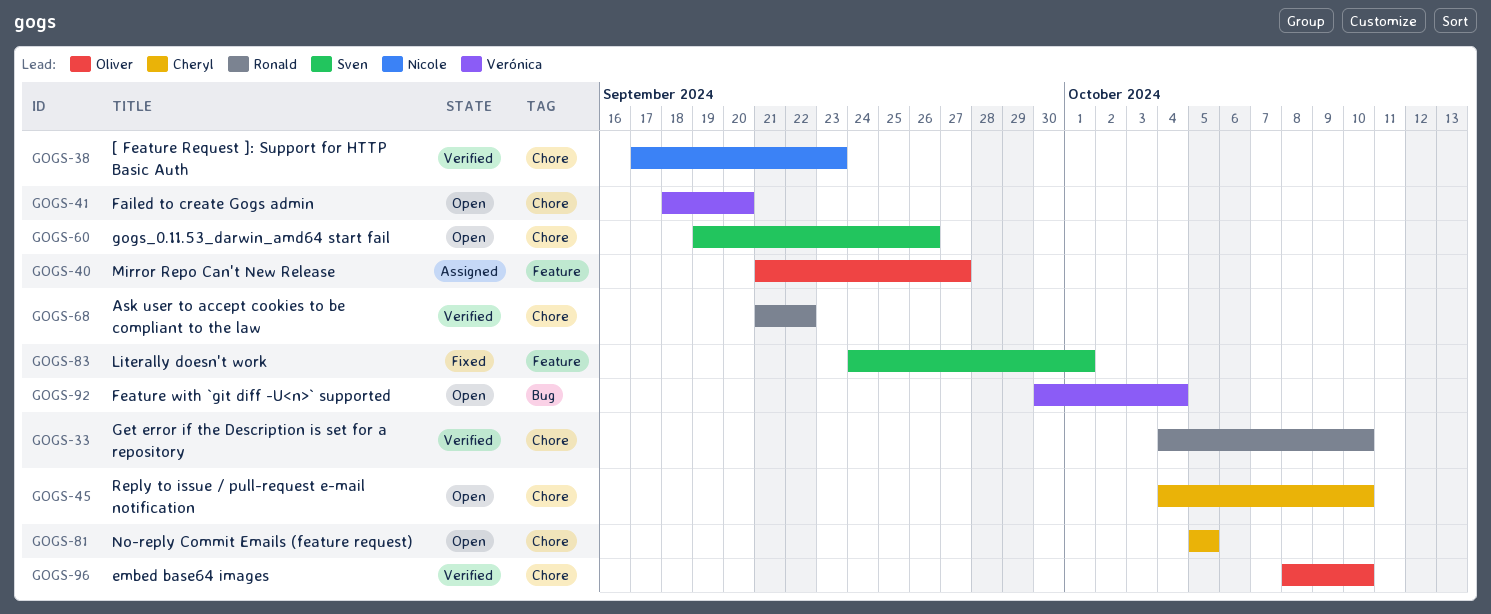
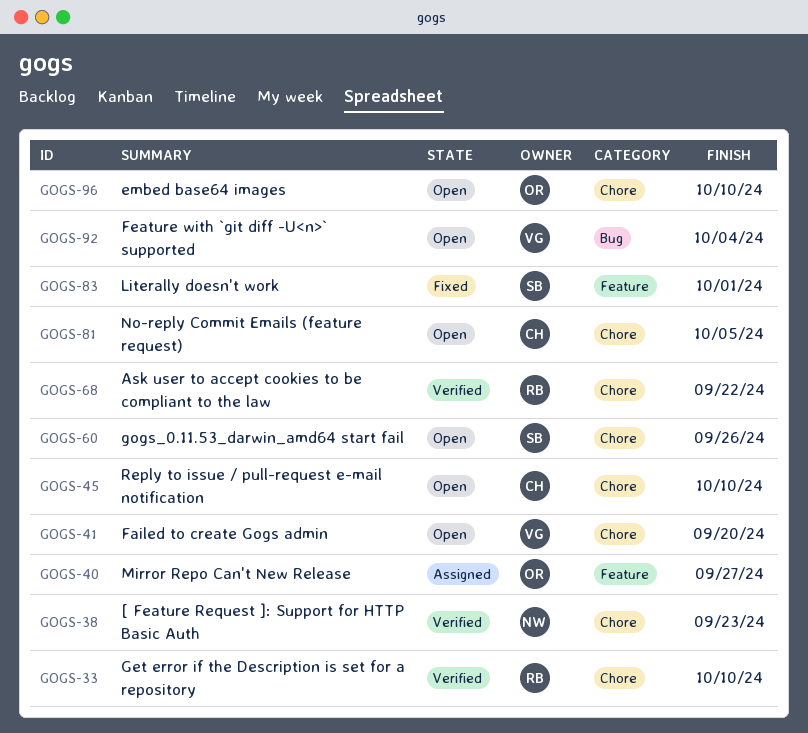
GOGS-96, status: Verified -> Open

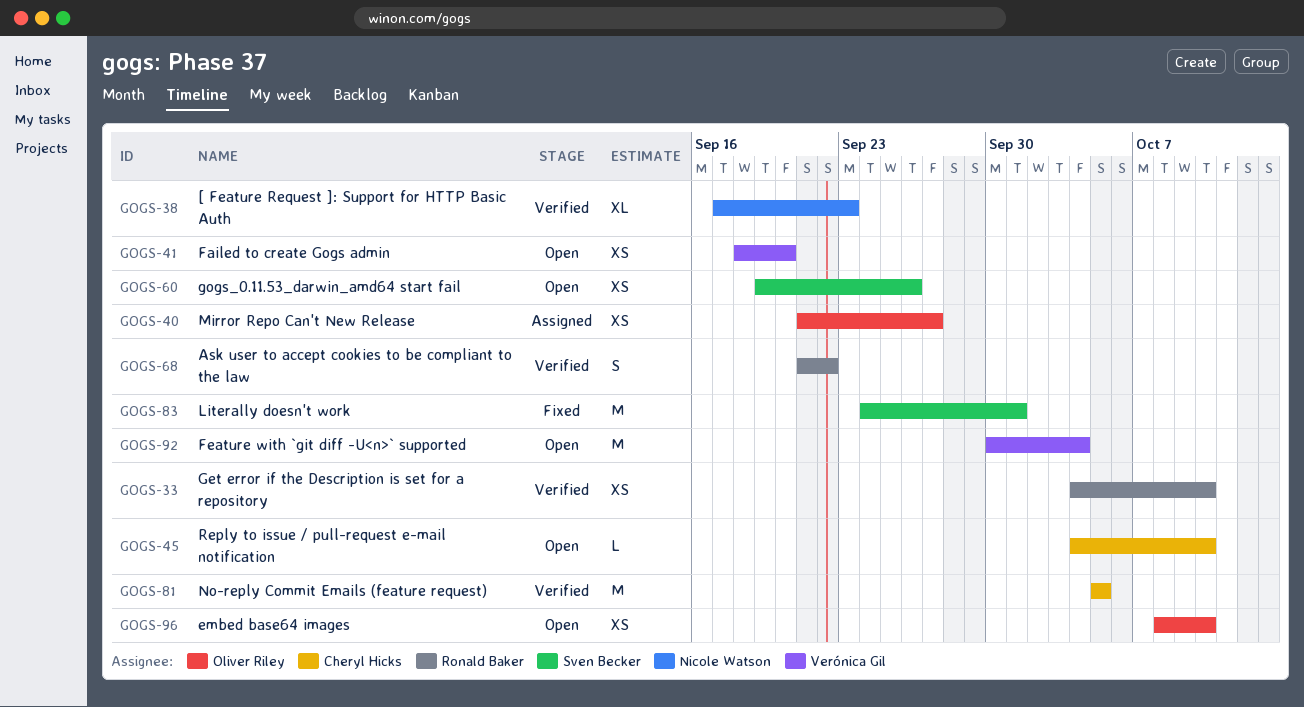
GOGS-81, status: Open -> Verified

